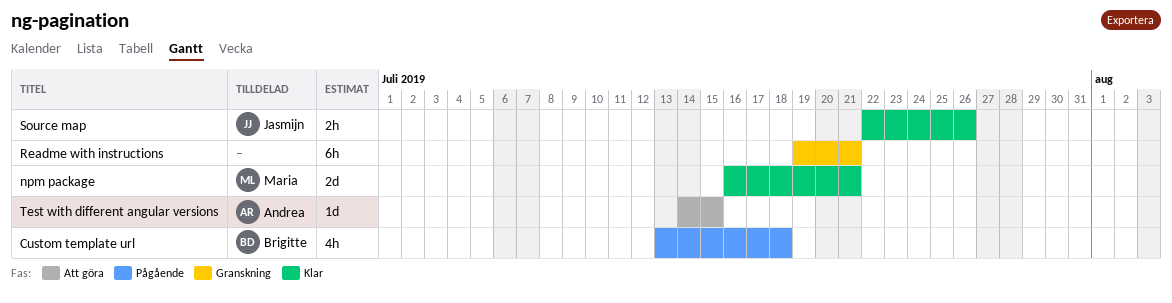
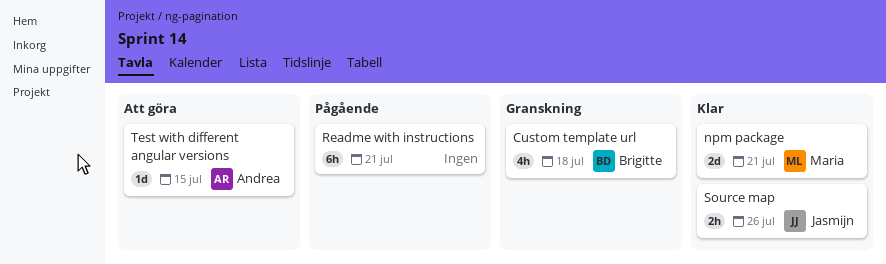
Custom template url, status: Pågående -> Granskning
Readme with instructions, status: Granskning -> Pågående

